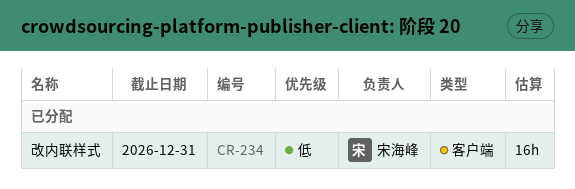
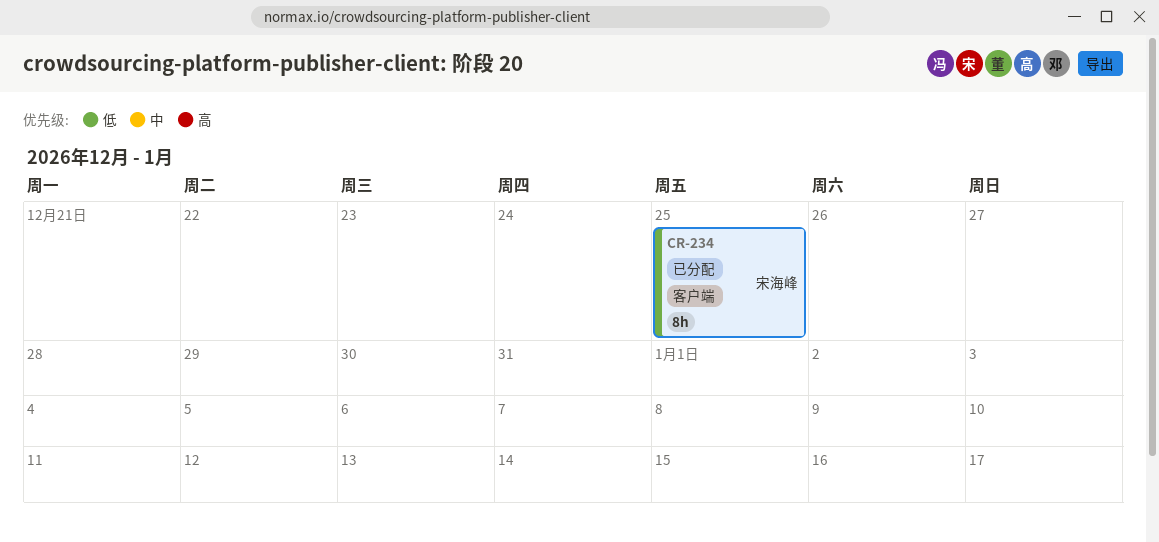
CR-234, estimate: 16h -> 8h
CR-234, due: Dec 31 -> Dec 25

